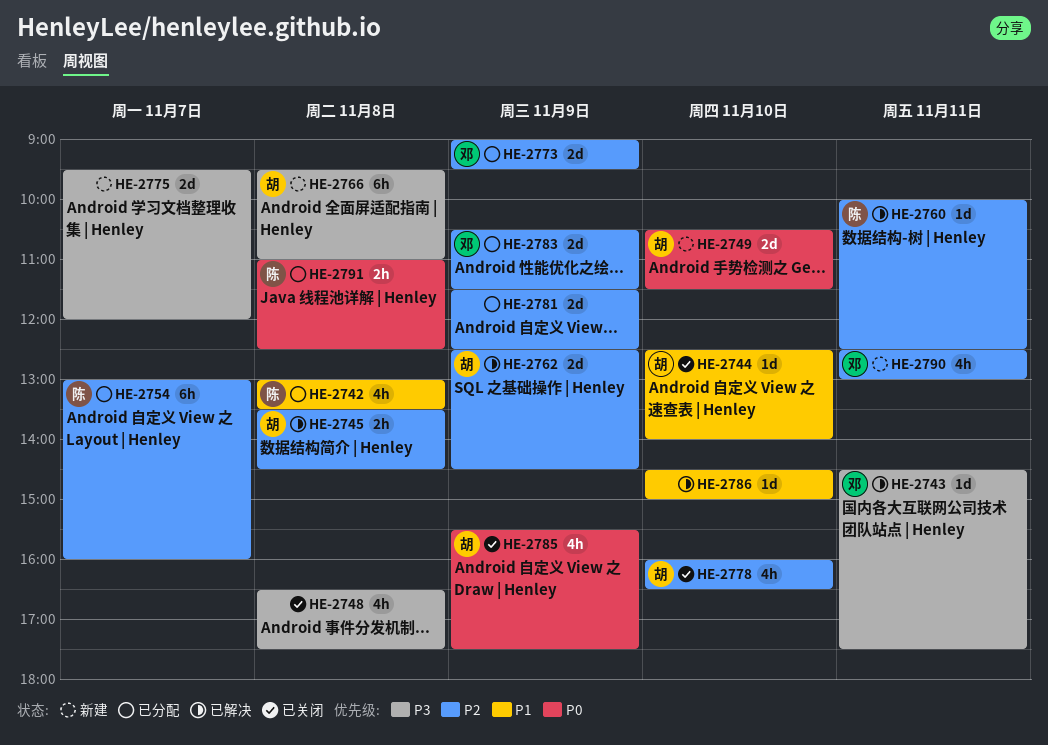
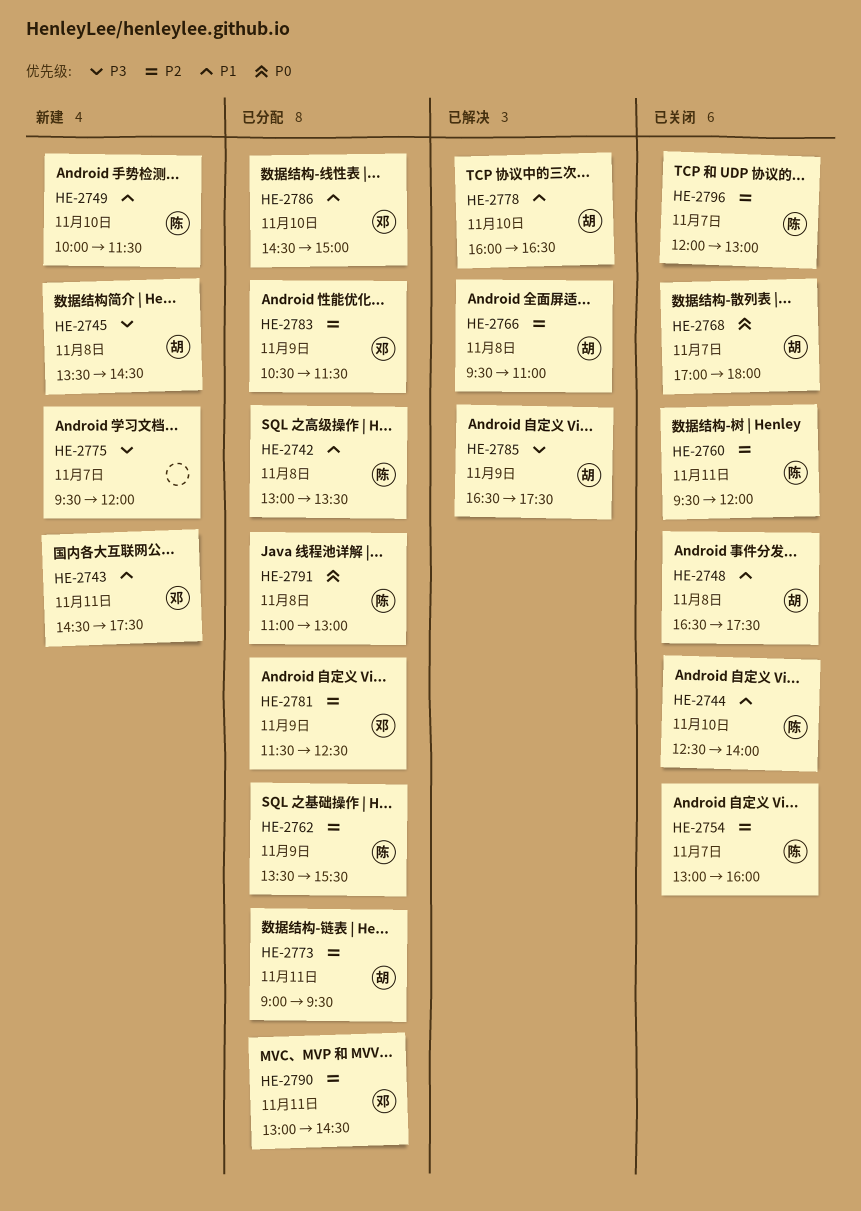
HE-2743, status: 已解决 -> 新建
HE-2743, priority: P3 -> P1
HE-2744, owner: 胡 -> 陈
HE-2745, status: 已解决 -> 新建
HE-2745, priority: P2 -> P3
HE-2748, owner: none -> 胡
HE-2748, priority: P3 -> P1
HE-2749, owner: 胡 -> 陈
HE-2749, priority: P0 -> P1
HE-2749, begins: 10:30 -> 10:00
HE-2754, status: 已分配 -> 已关闭
HE-2760, status: 已解决 -> 已关闭
HE-2760, begins: 10:00 -> 09:30
HE-2760, ends: 12:30 -> 12:00
HE-2762, status: 已解决 -> 已分配
HE-2762, owner: 胡 -> 陈
HE-2762, begins: 12:30 -> 13:30
HE-2762, ends: 14:30 -> 15:30
HE-2766, status: 新建 -> 已解决
HE-2766, priority: P3 -> P2
HE-2768: none -> present
HE-2773, owner: 邓 -> 胡
HE-2773, day: Nov 9 -> Nov 11
HE-2778, status: 已关闭 -> 已解决
HE-2778, priority: P2 -> P1
HE-2781, owner: none -> 邓
HE-2785, status: 已关闭 -> 已解决
HE-2785, priority: P0 -> P3
HE-2785, begins: 15:30 -> 16:30
HE-2786, status: 已解决 -> 已分配
HE-2786, owner: none -> 邓
HE-2790, status: 新建 -> 已分配
HE-2790, begins: 12:30 -> 13:00
HE-2790, ends: 13:00 -> 14:30
HE-2791, ends: 12:30 -> 13:00
HE-2796: none -> present

